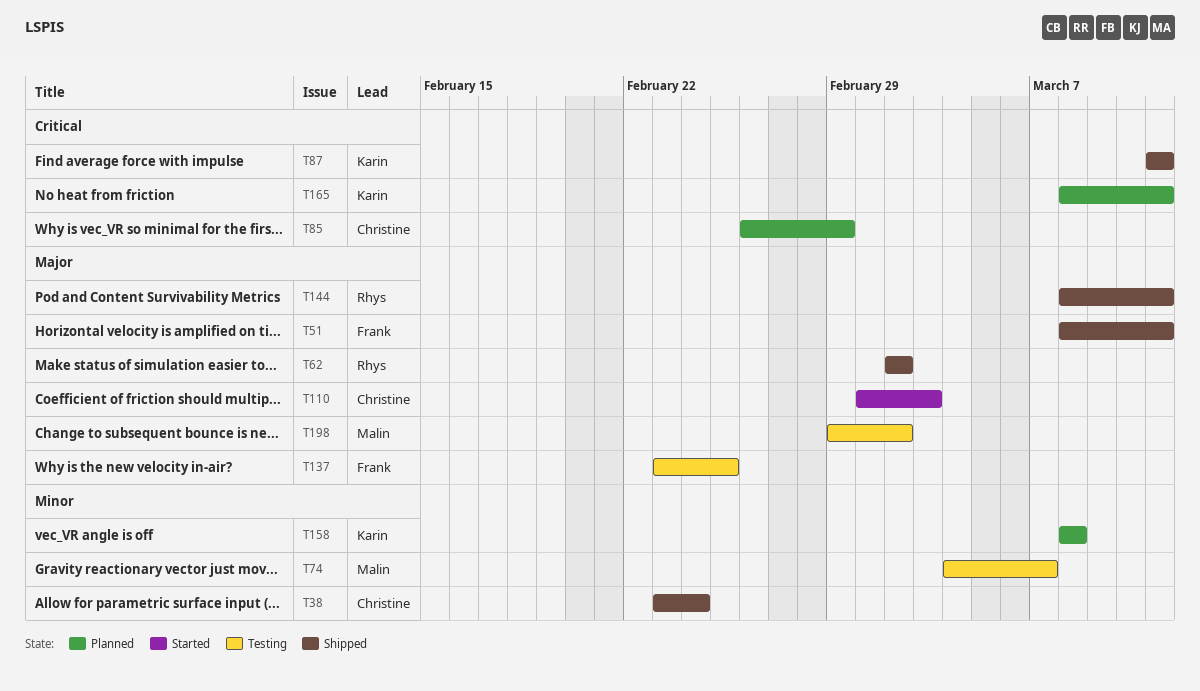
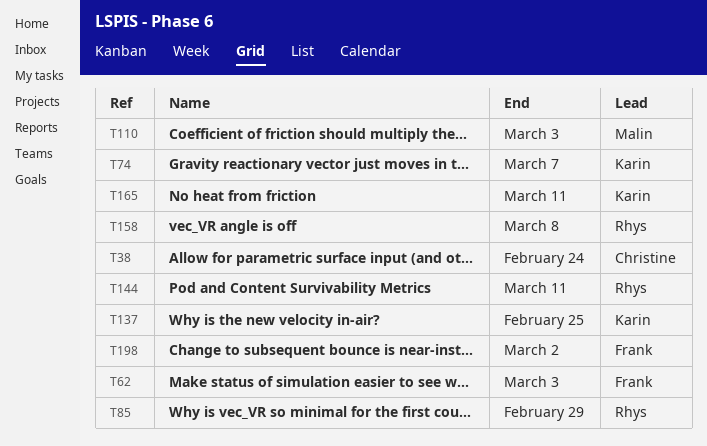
T51: present -> none
T62, owner: Rhys -> Frank
T62, due: Mar 2 -> Mar 3
T74, owner: Malin -> Karin
T85, owner: Christine -> Rhys
T87: present -> none
T110, owner: Christine -> Malin
T137, owner: Frank -> Karin
T158, owner: Karin -> Rhys
T198, owner: Malin -> Frank

